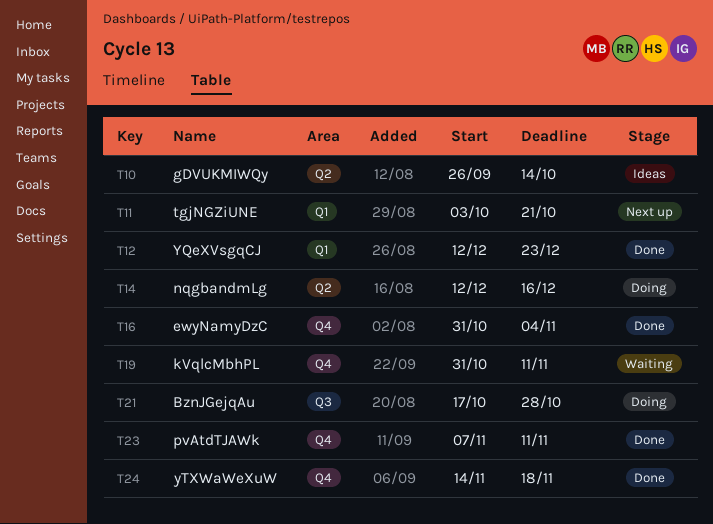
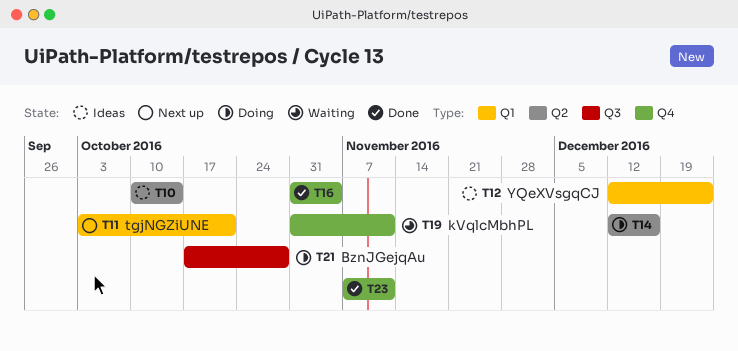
T10, start: Sep 26 -> Oct 10
T12, status: Done -> Ideas
T24: present -> none

